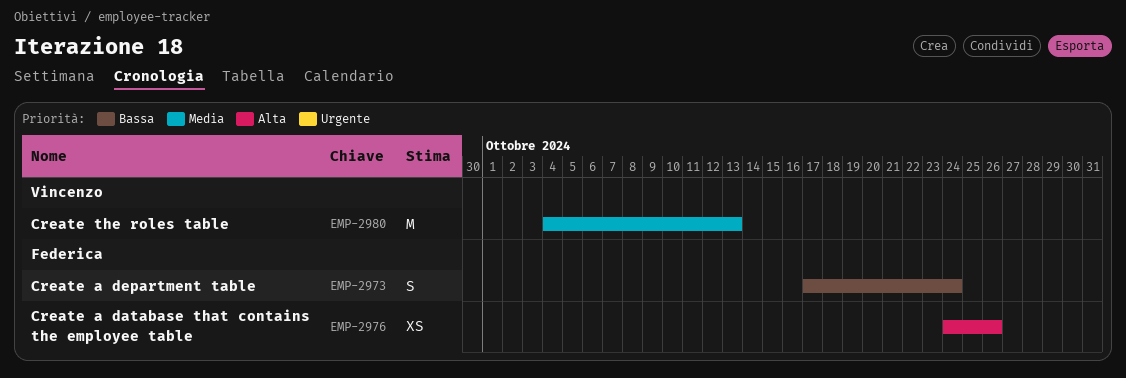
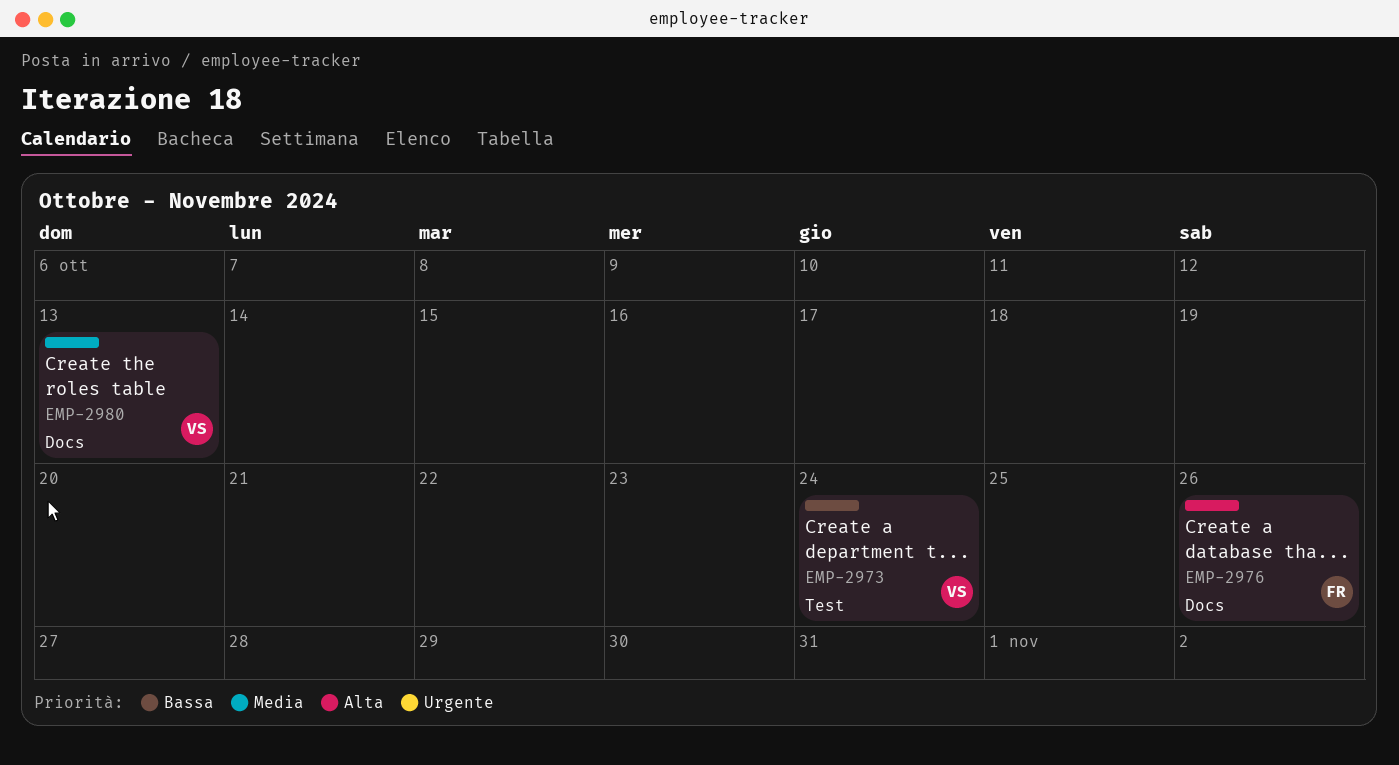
EMP-2973, owner: Federica -> Vincenzo

